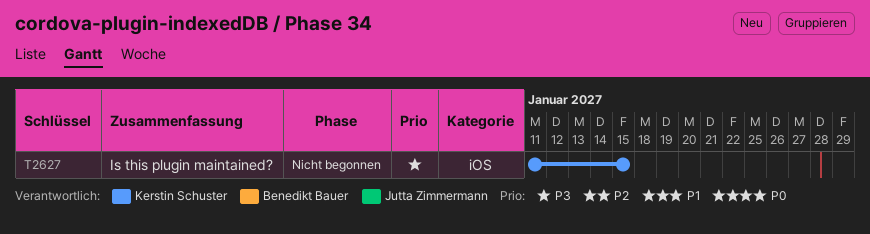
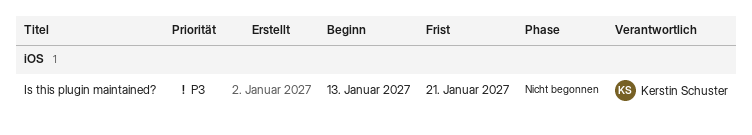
Is this plugin maintained?, start: Jan 11 -> Jan 13
Is this plugin maintained?, due: Jan 15 -> Jan 21

